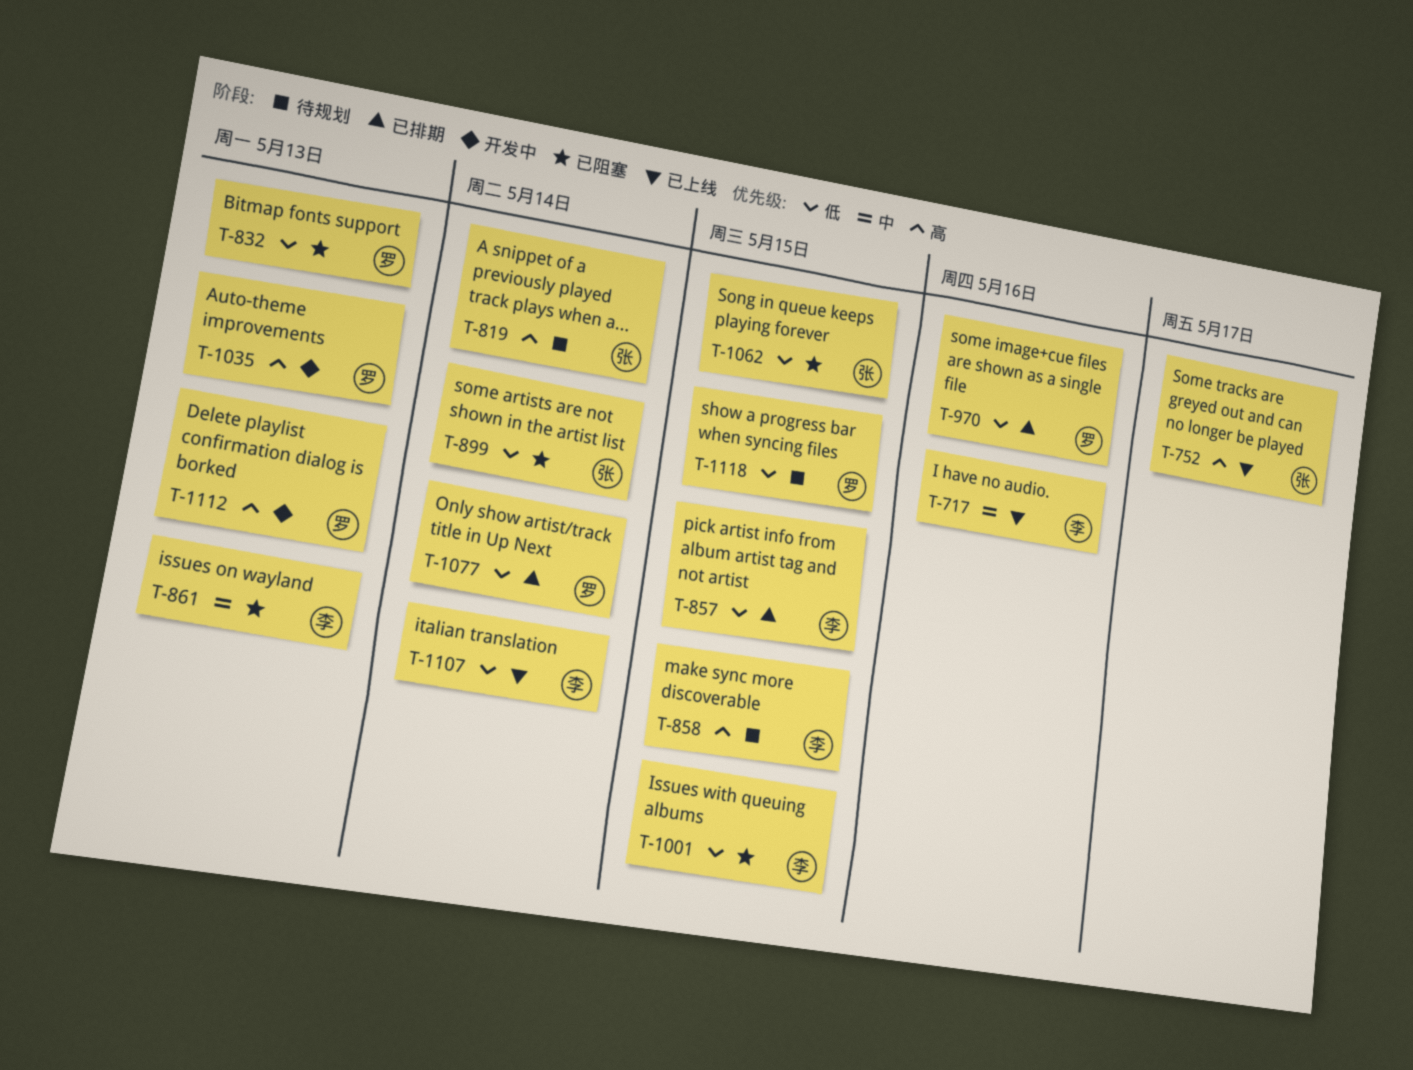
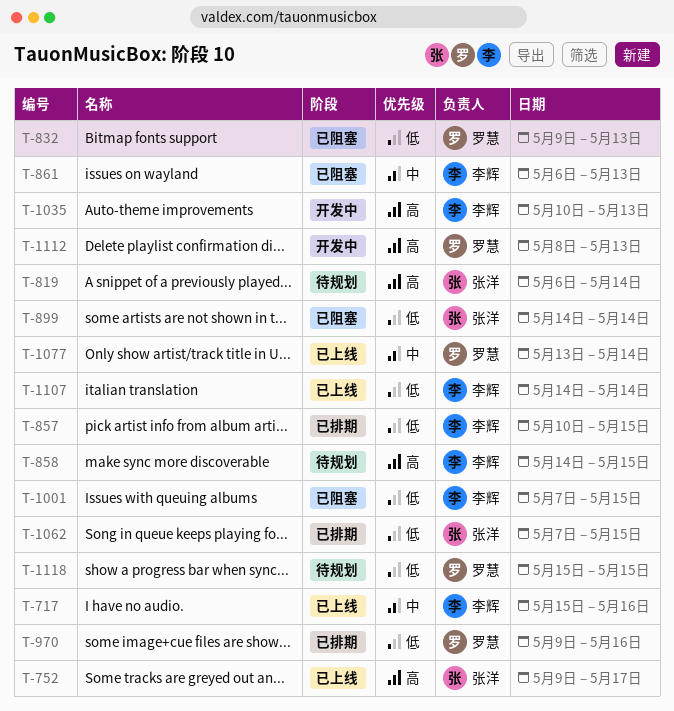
T-1035, owner: 罗慧 -> 李辉
T-1062, status: 已阻塞 -> 已排期
T-1077, status: 已排期 -> 已上线
T-1077, priority: 低 -> 中

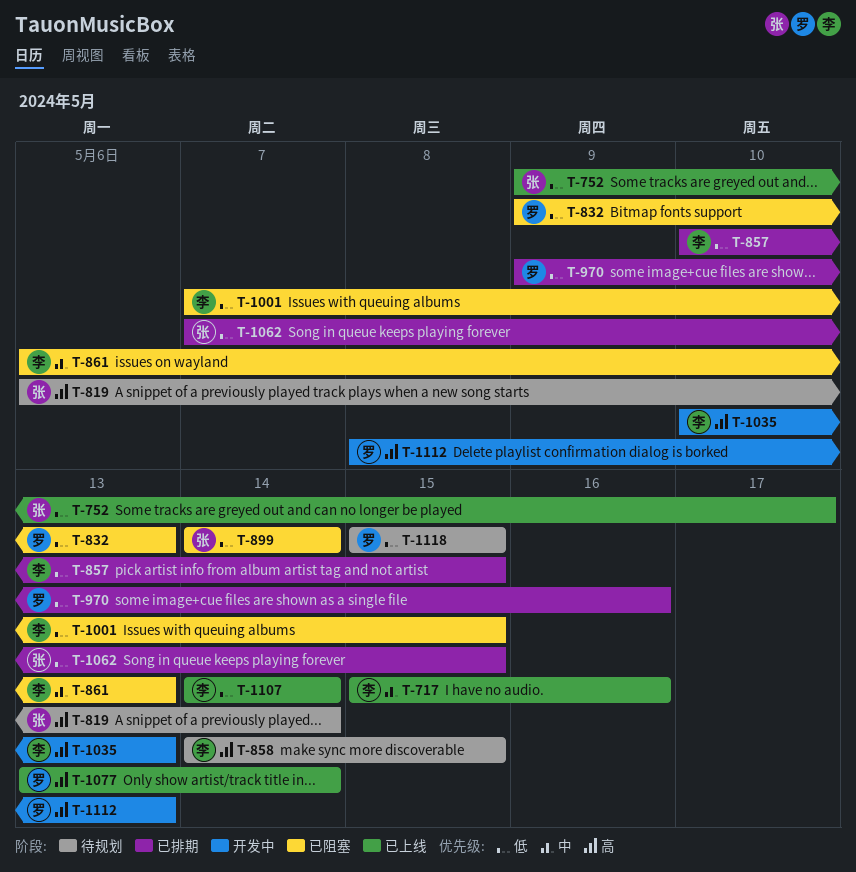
T-752, priority: 高 -> 低
T-1077, priority: 中 -> 高

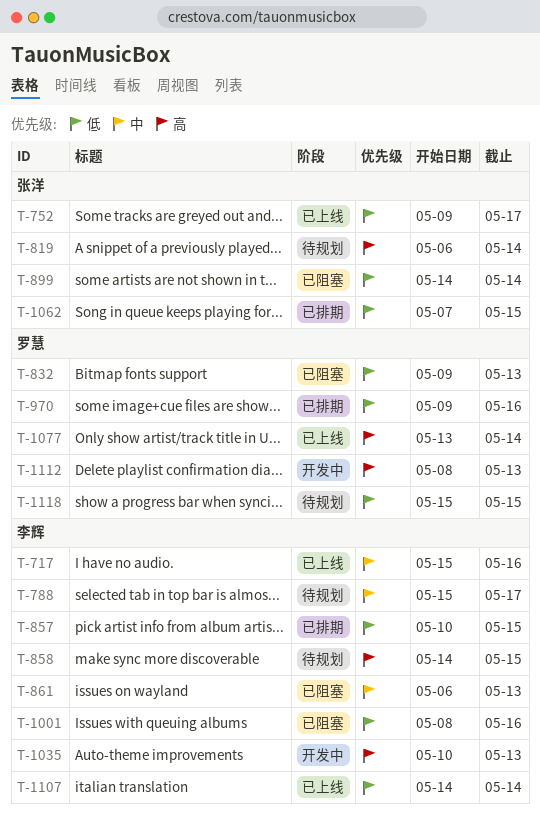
T-788: none -> present
T-1001, start: May 7 -> May 8
T-1001, due: May 15 -> May 16

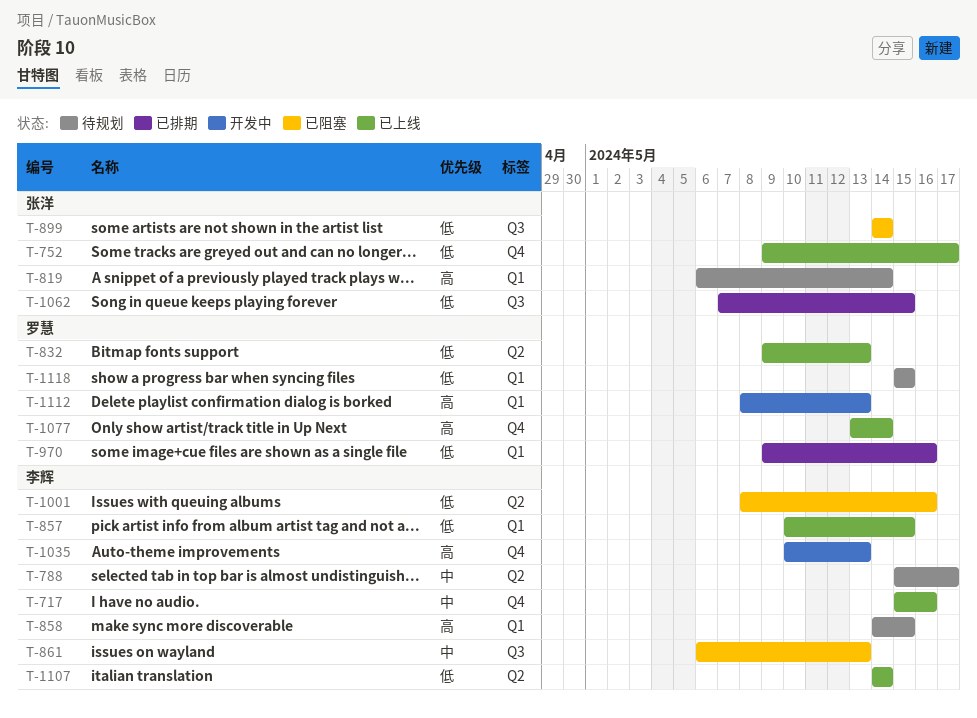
T-832, status: 已阻塞 -> 已上线
T-857, status: 已排期 -> 已上线

